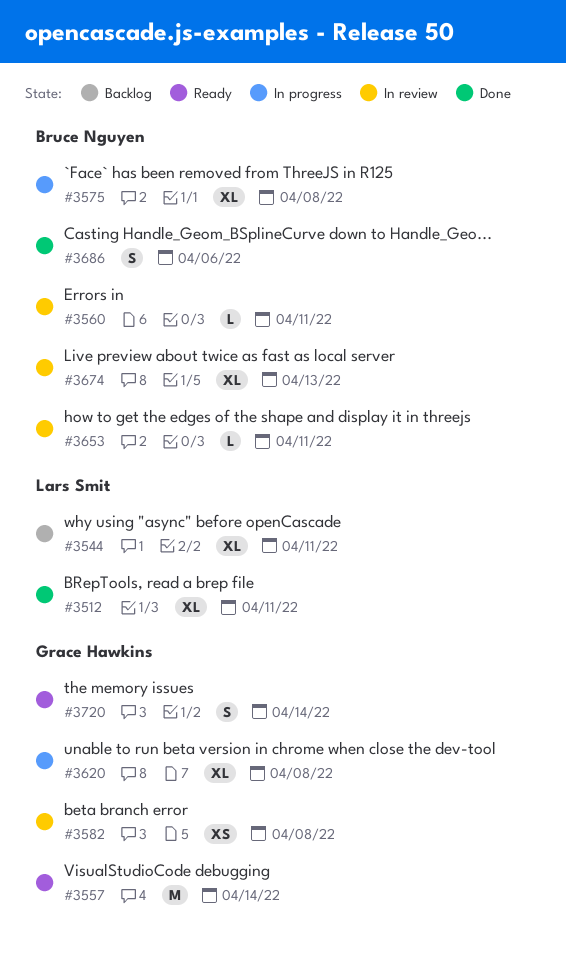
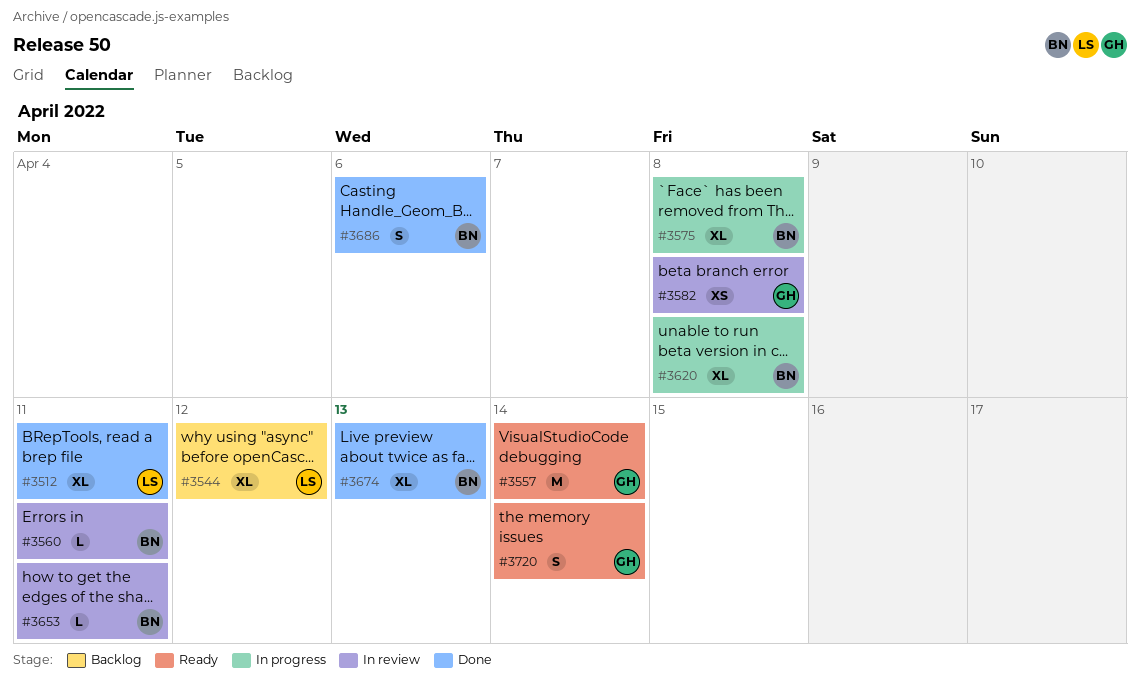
#3544, due: Apr 11 -> Apr 12
#3620, owner: Grace Hawkins -> Bruce Nguyen
#3674, status: In review -> Done

